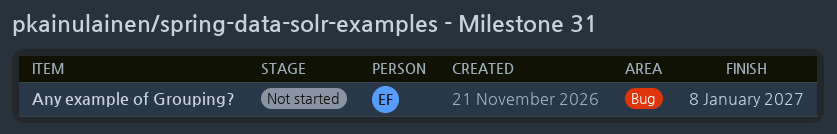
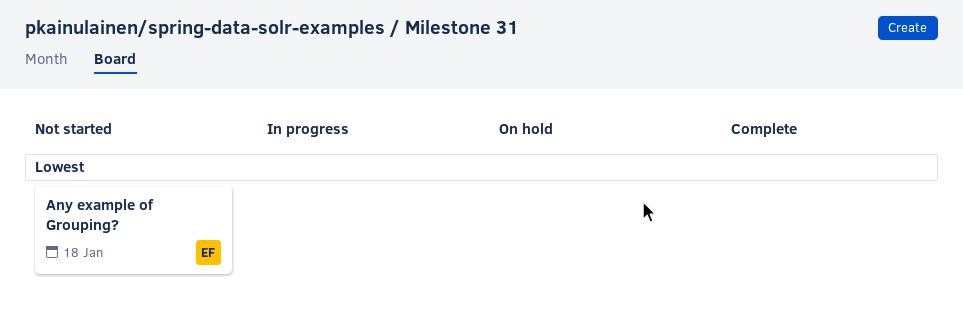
Any example of Grouping?, due: Jan 8 -> Jan 18

